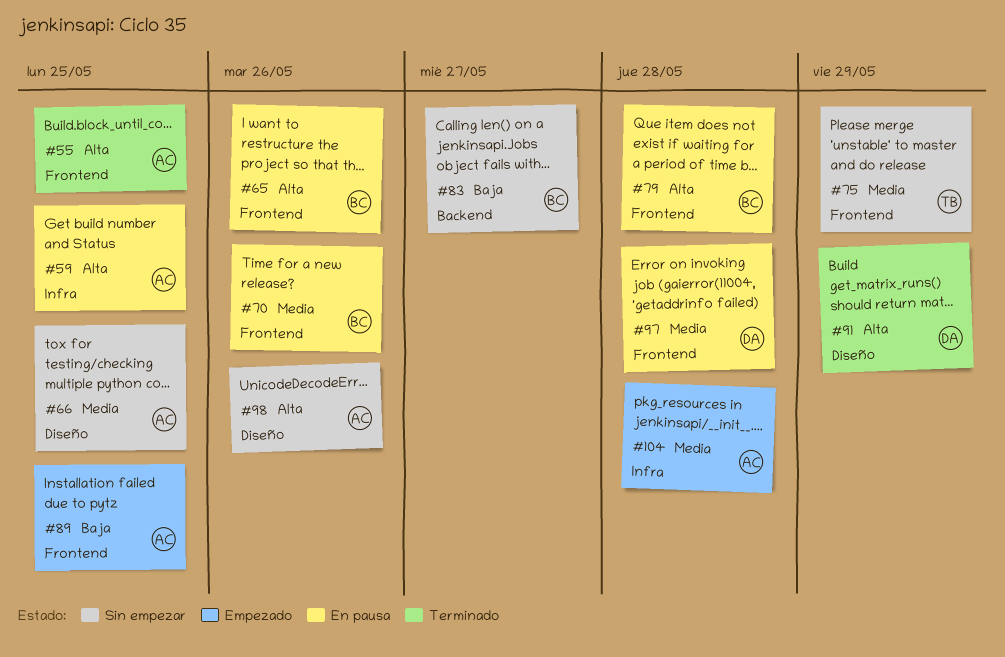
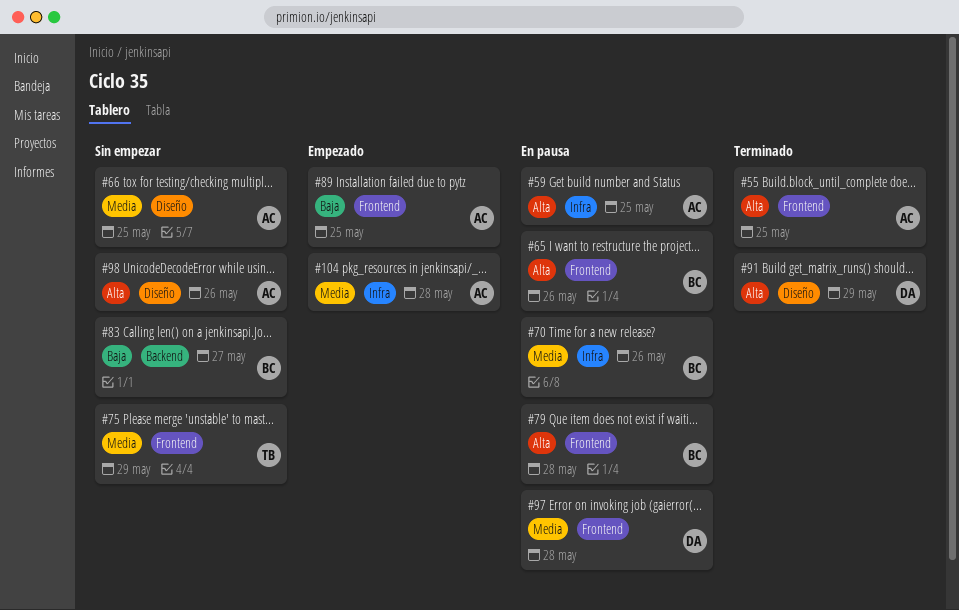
#70, label: Frontend -> Infra

